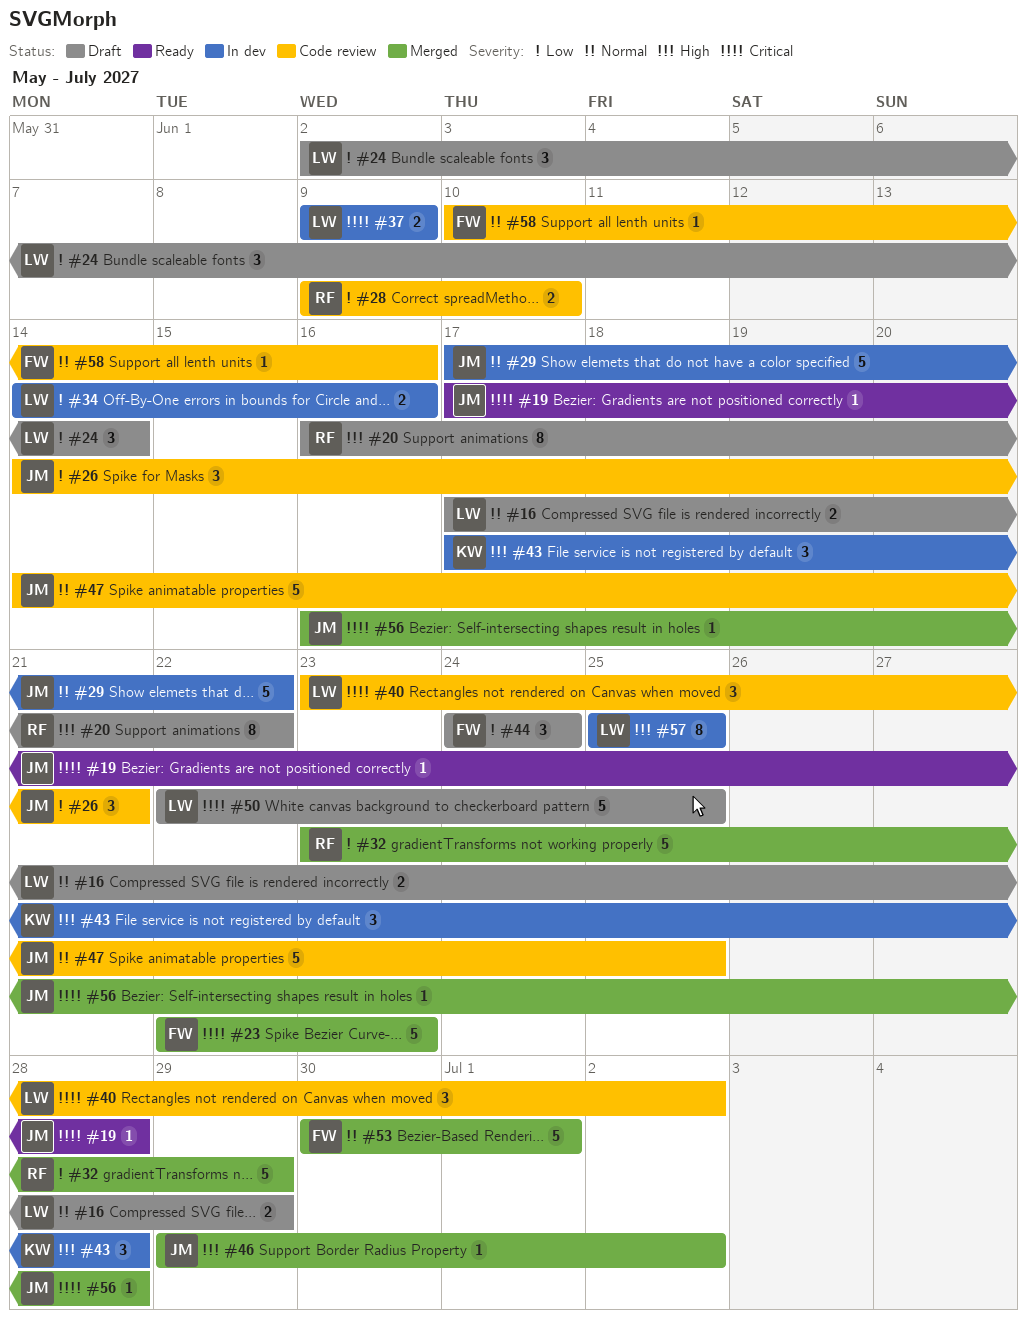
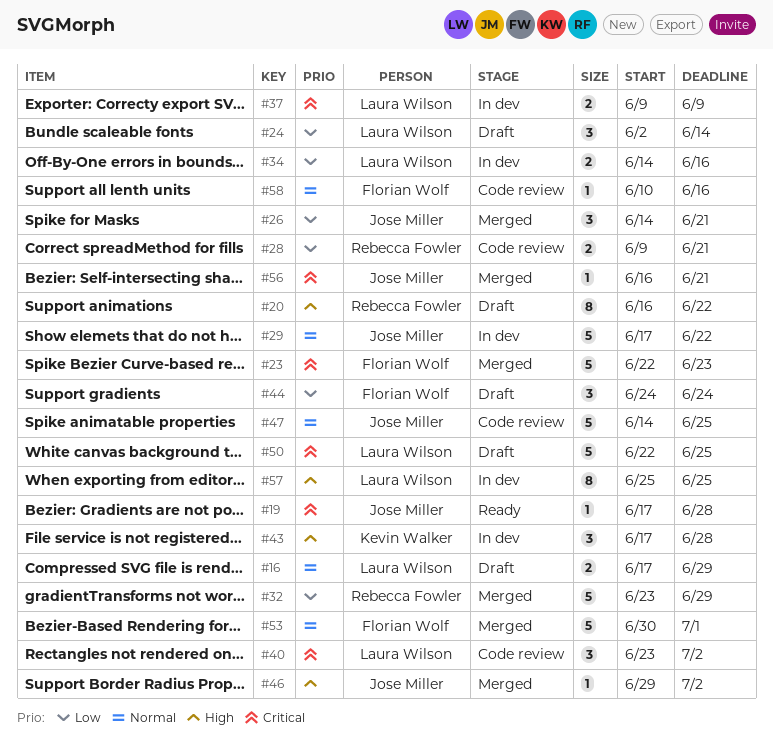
#26, status: Code review -> Merged
#28, due: Jun 10 -> Jun 21
#56, due: Jun 28 -> Jun 21

